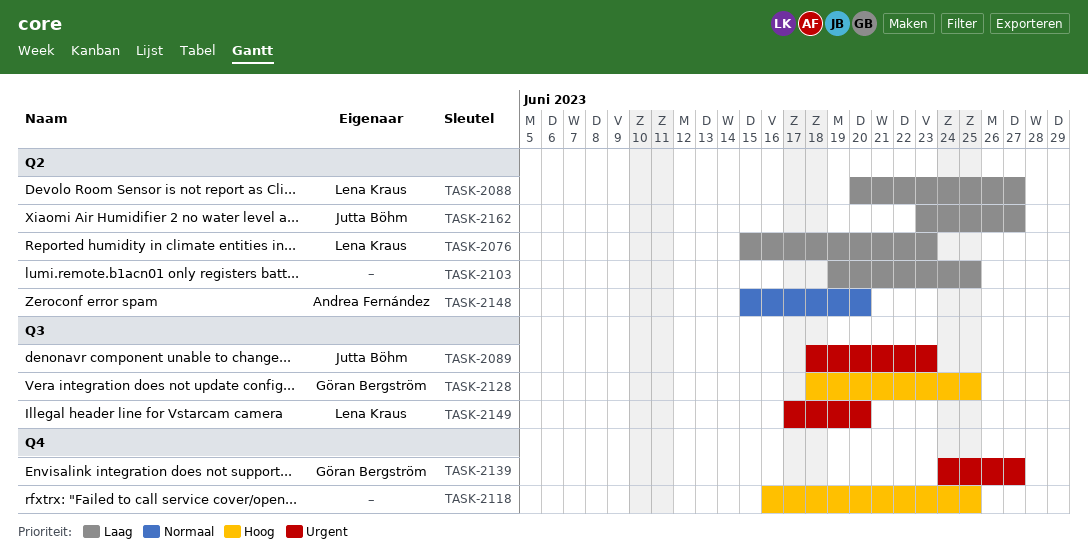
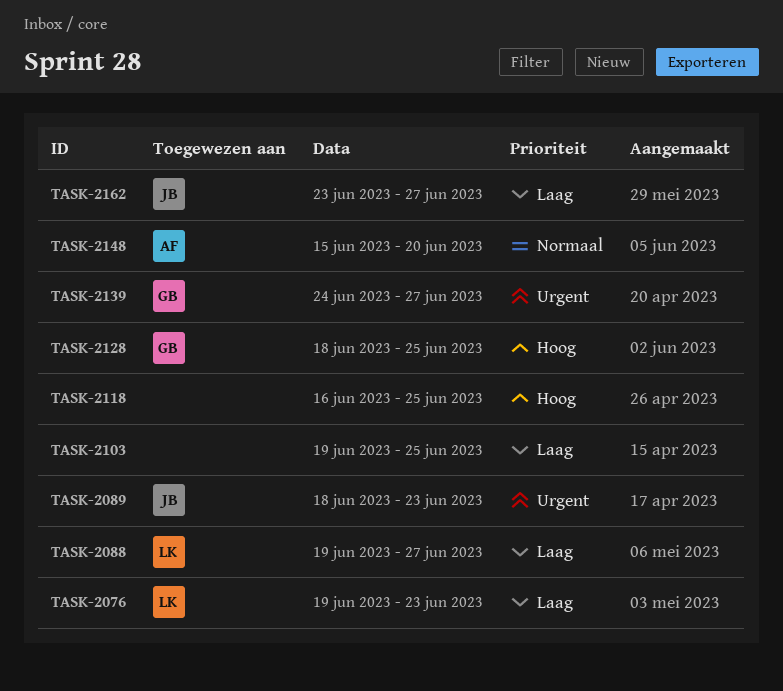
TASK-2076, start: Jun 15 -> Jun 19
TASK-2088, start: Jun 20 -> Jun 19
TASK-2149: present -> none

